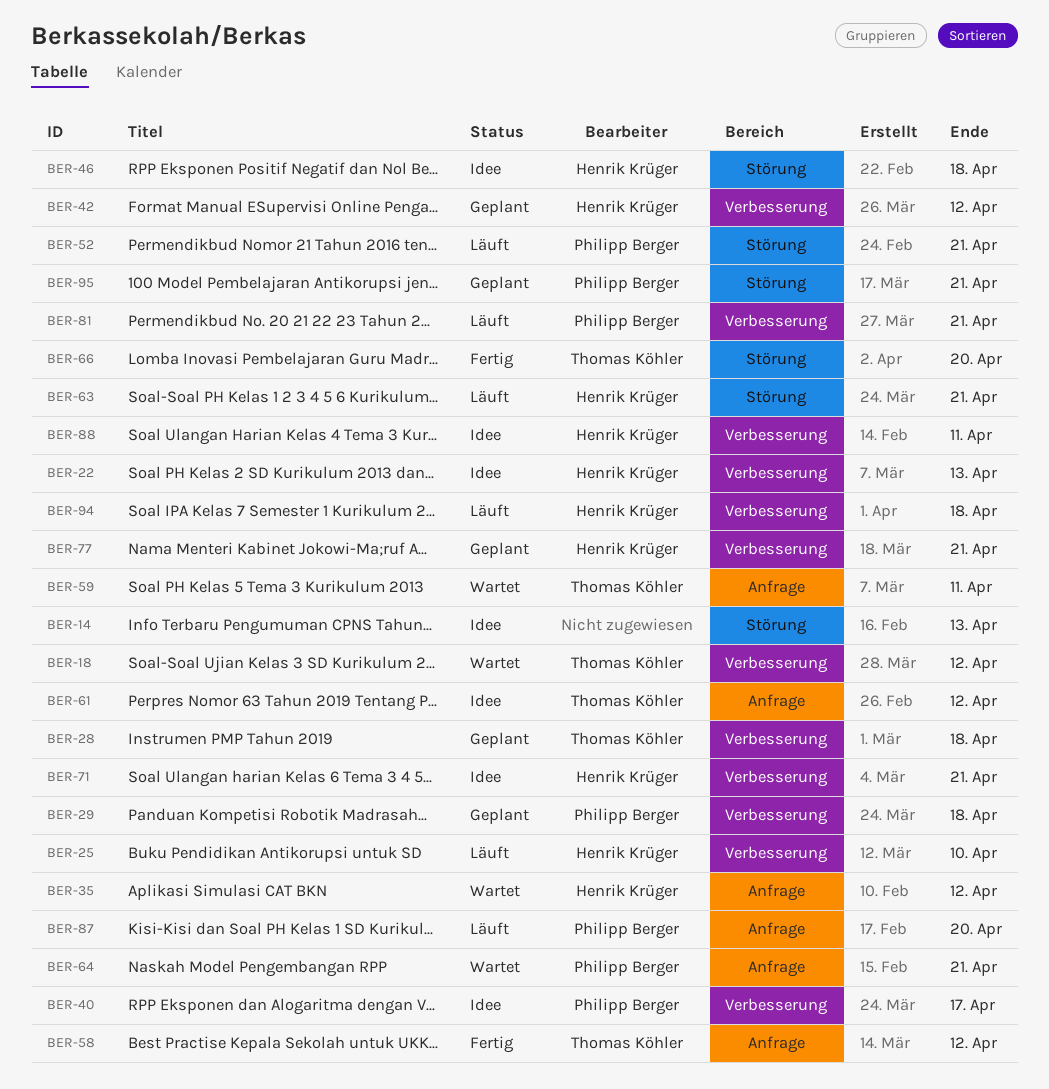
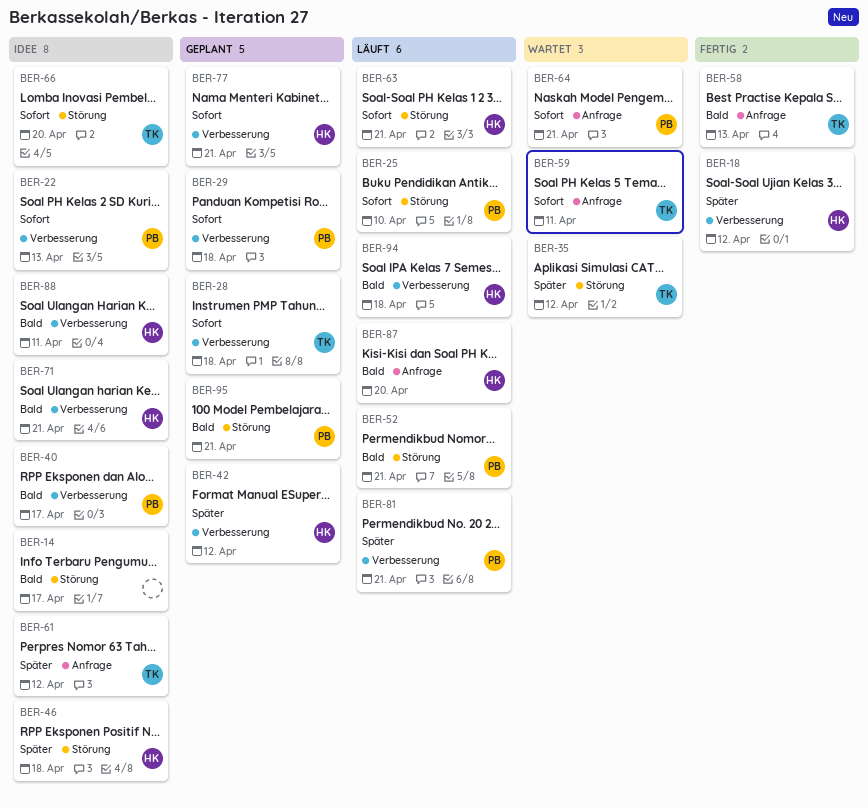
BER-14, due: Apr 13 -> Apr 17
BER-18, status: Wartet -> Fertig
BER-18, owner: Thomas Köhler -> Henrik Krüger
BER-22, owner: Henrik Krüger -> Philipp Berger
BER-25, owner: Henrik Krüger -> Philipp Berger
BER-25, label: Verbesserung -> Störung
BER-35, owner: Henrik Krüger -> Thomas Köhler
BER-35, label: Anfrage -> Störung
BER-58, due: Apr 12 -> Apr 13
BER-66, status: Fertig -> Idee
BER-87, owner: Philipp Berger -> Henrik Krüger

